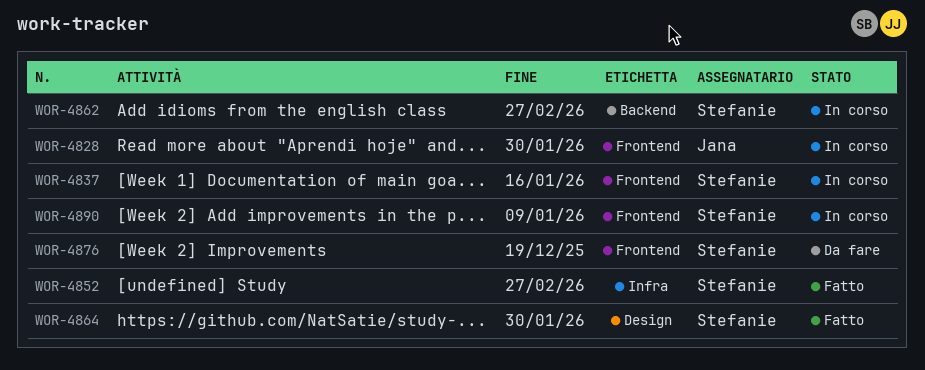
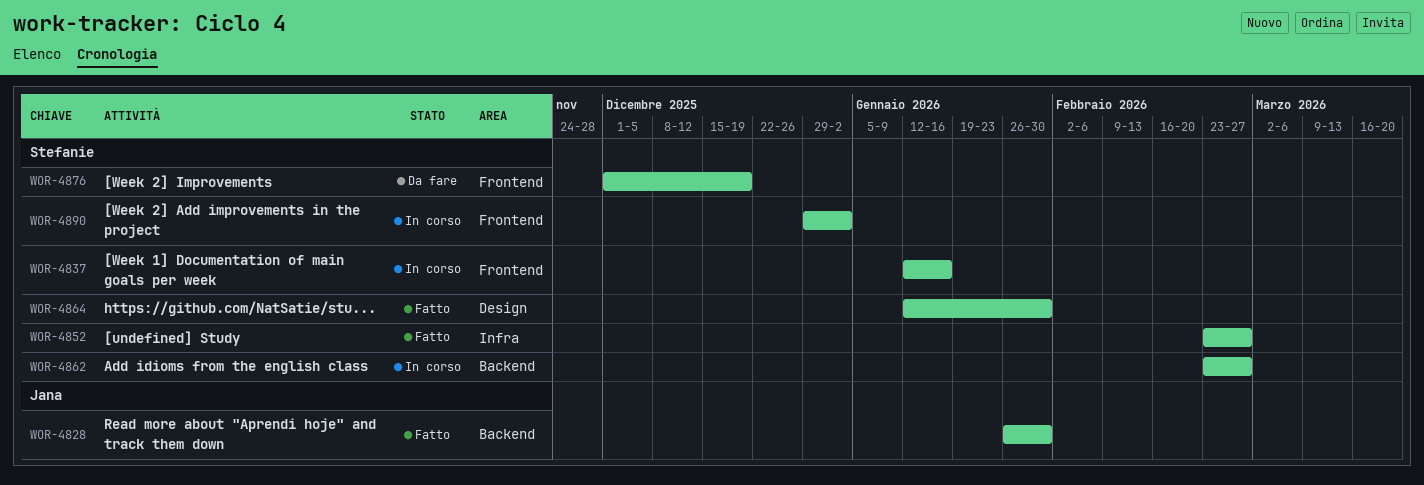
WOR-4828, status: In corso -> Fatto
WOR-4828, label: Frontend -> Backend
WOR-4890, due: Jan 9 -> Jan 2

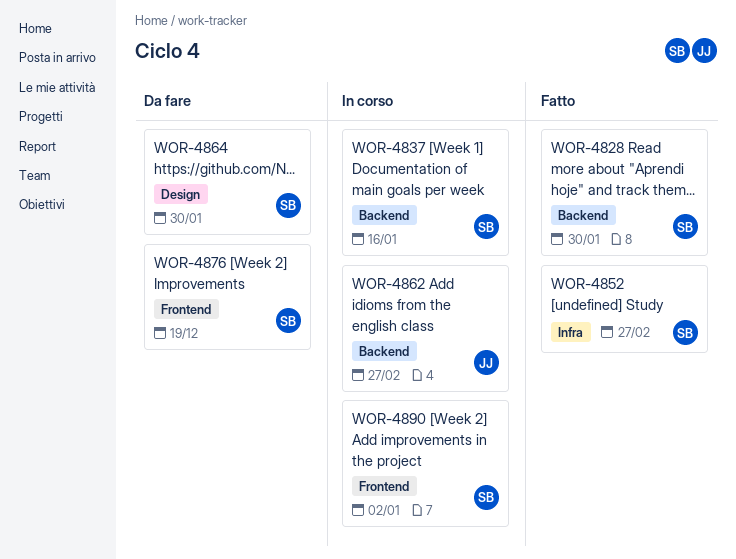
WOR-4828, owner: Jana -> Stefanie
WOR-4837, label: Frontend -> Backend
WOR-4862, owner: Stefanie -> Jana
WOR-4864, status: Fatto -> Da fare

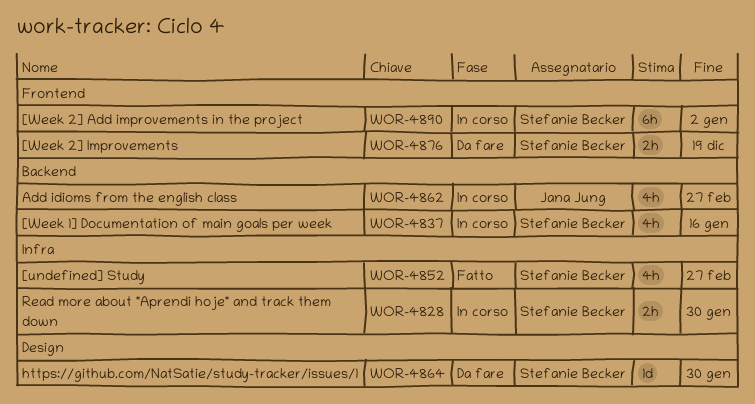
WOR-4828, status: Fatto -> In corso
WOR-4828, label: Backend -> Infra

